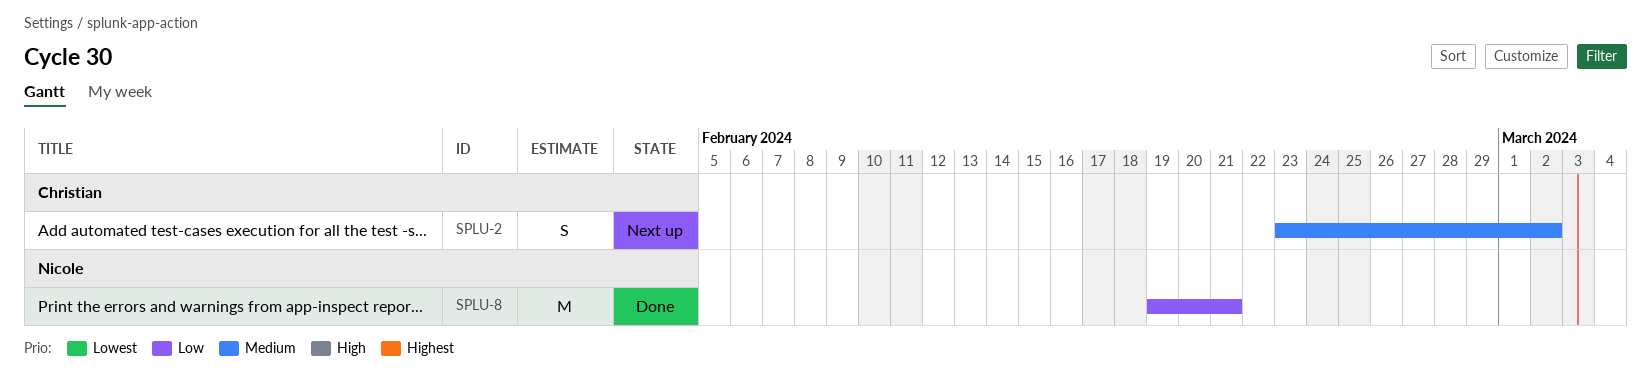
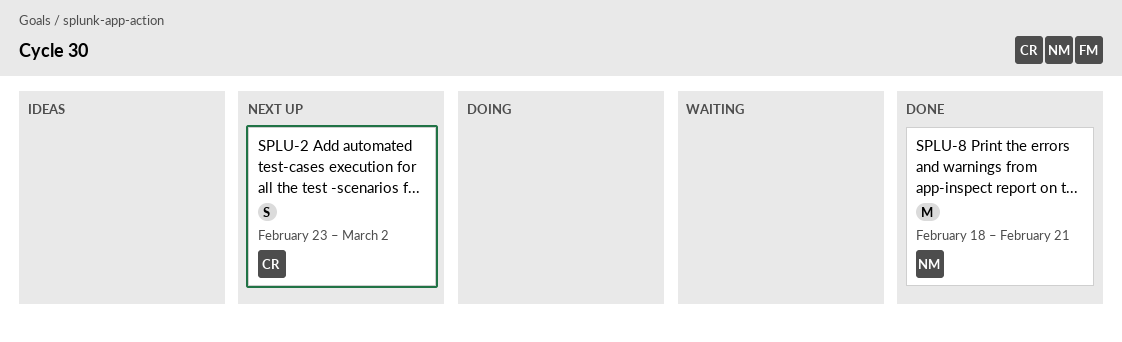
SPLU-8, start: Feb 19 -> Feb 18

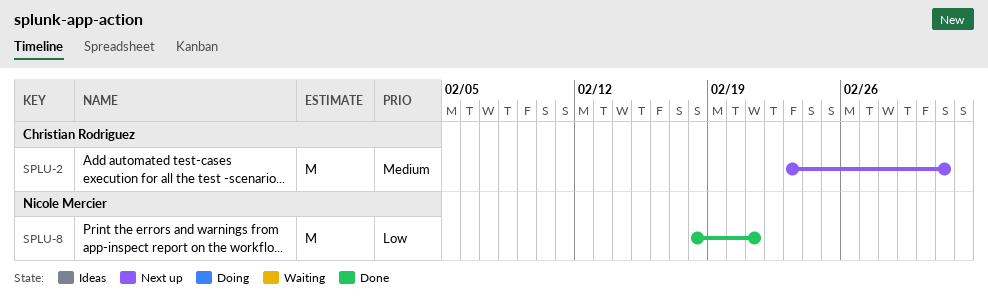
SPLU-2, estimate: S -> M

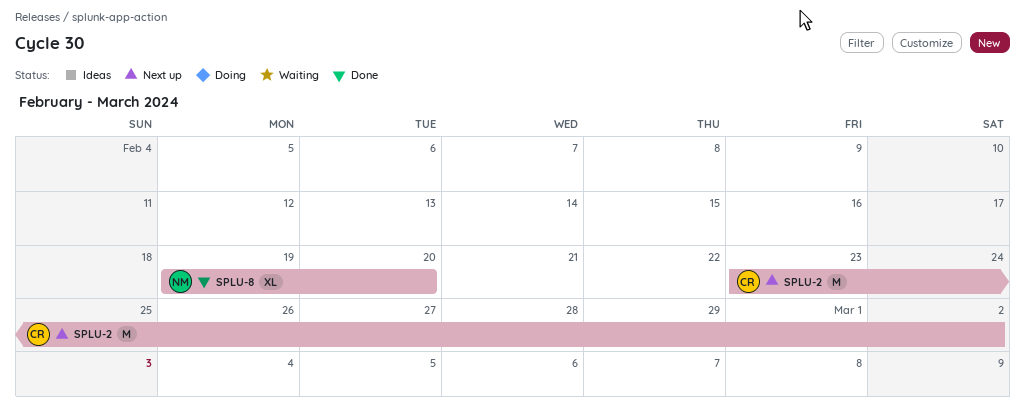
SPLU-8, estimate: M -> XL
SPLU-8, start: Feb 18 -> Feb 19
SPLU-8, due: Feb 21 -> Feb 20

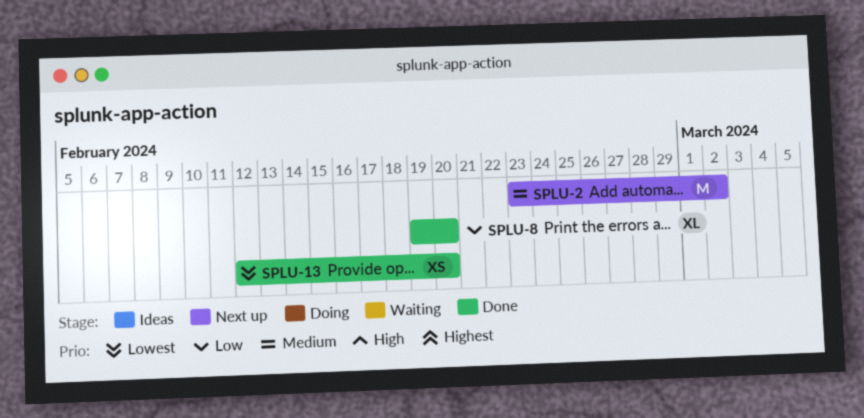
SPLU-13: none -> present

